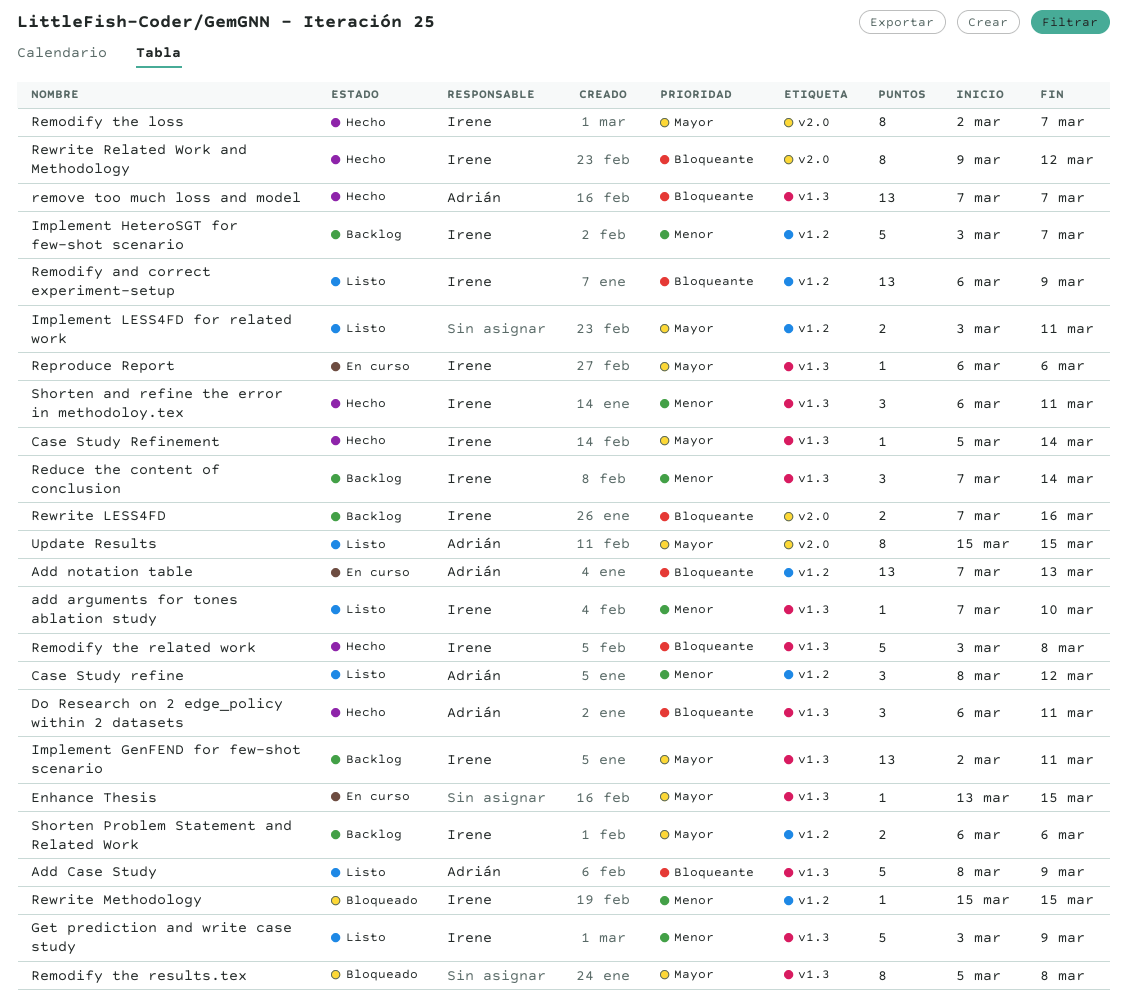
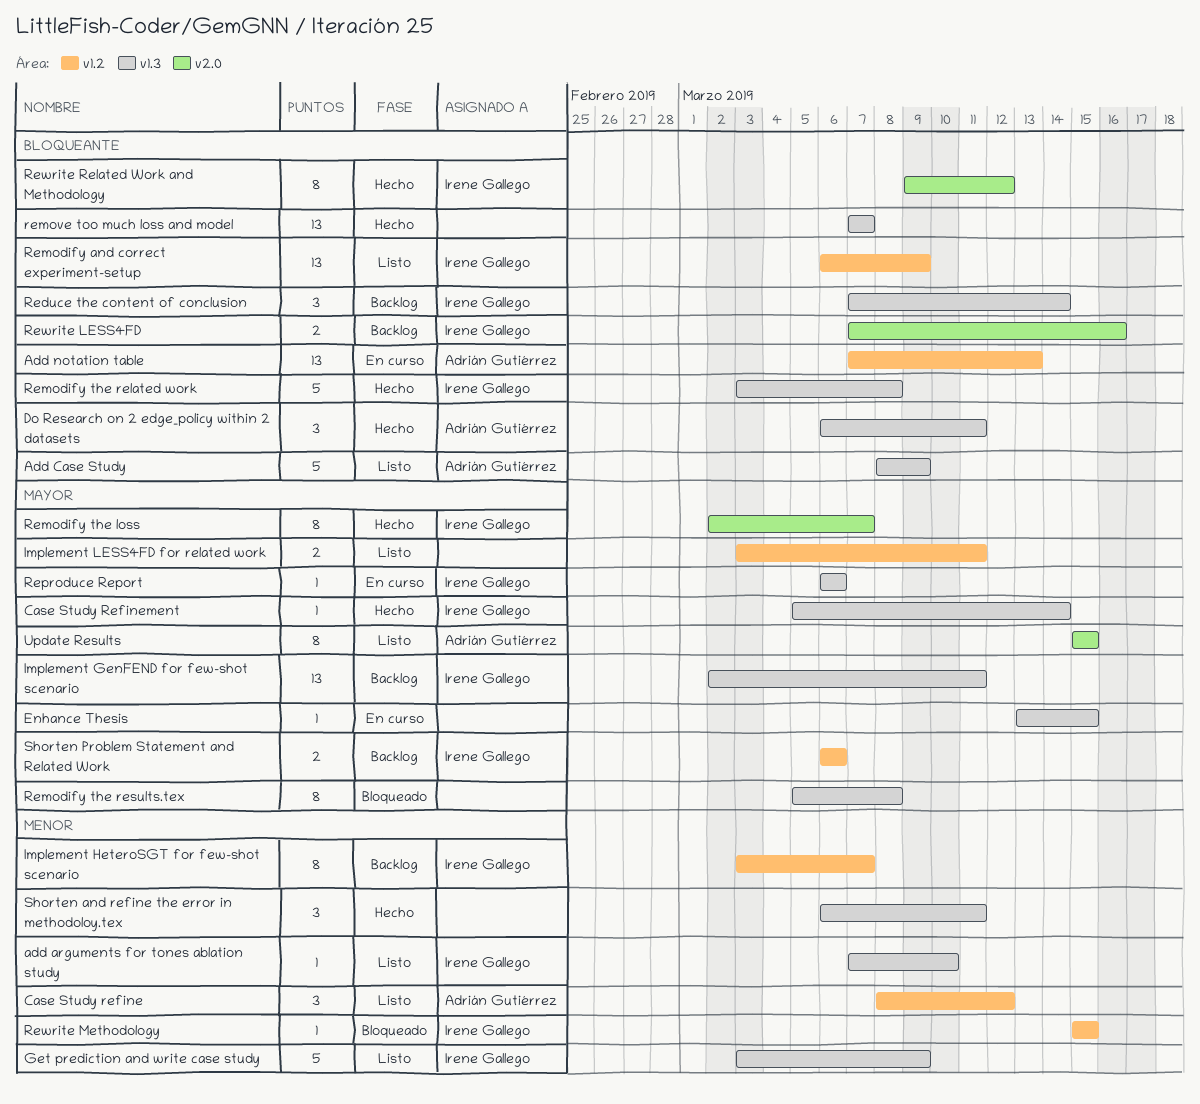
Implement HeteroSGT for few-shot scenario, estimate: 5 -> 8
Reduce the content of conclusion, priority: Menor -> Bloqueante
remove too much loss and model, owner: Adrián Gutiérrez -> none
Shorten and refine the error in methodoloy.tex, owner: Irene Gallego -> none

